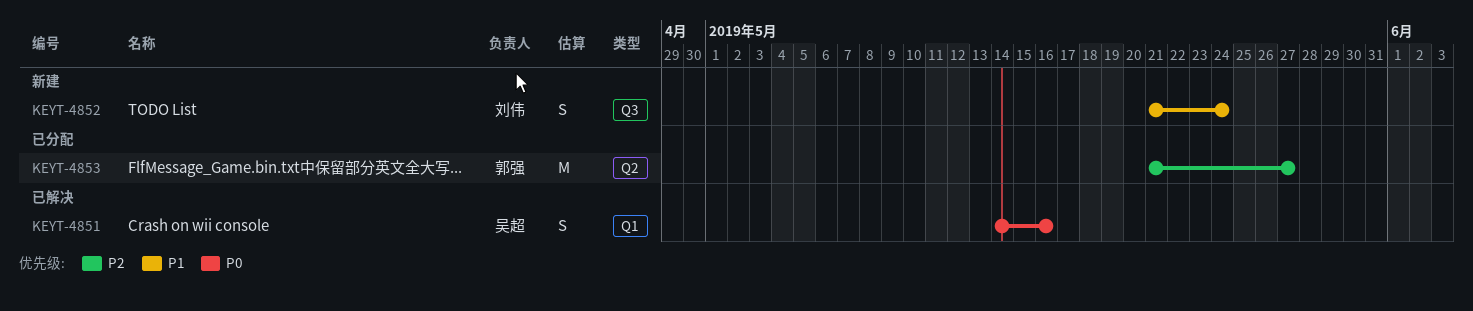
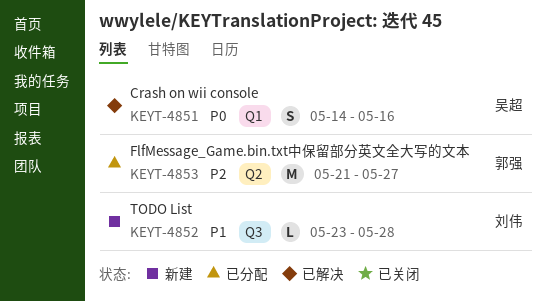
KEYT-4852, estimate: S -> L
KEYT-4852, start: May 21 -> May 23
KEYT-4852, due: May 24 -> May 28

